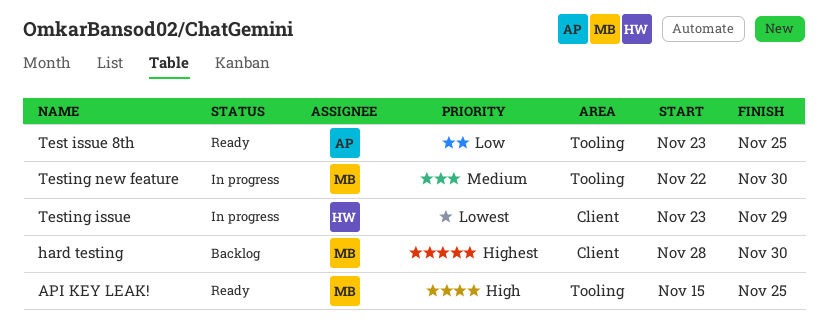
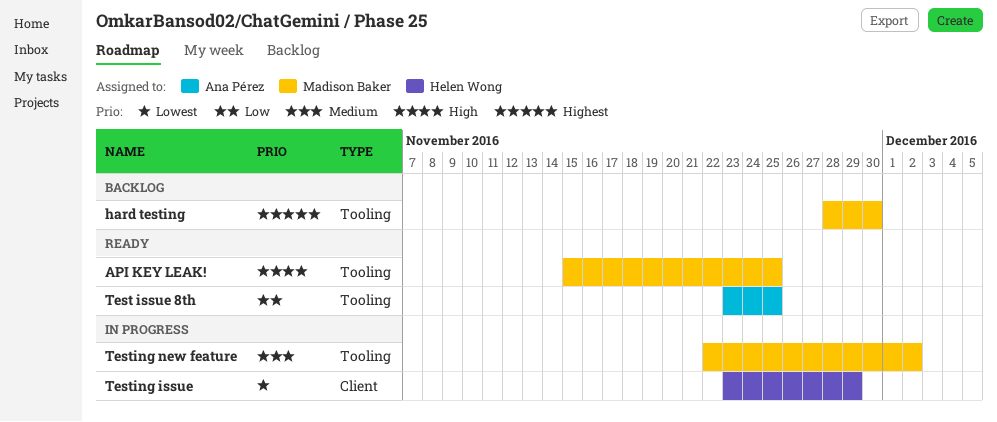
hard testing, label: Client -> Tooling
Testing new feature, due: Nov 30 -> Dec 2

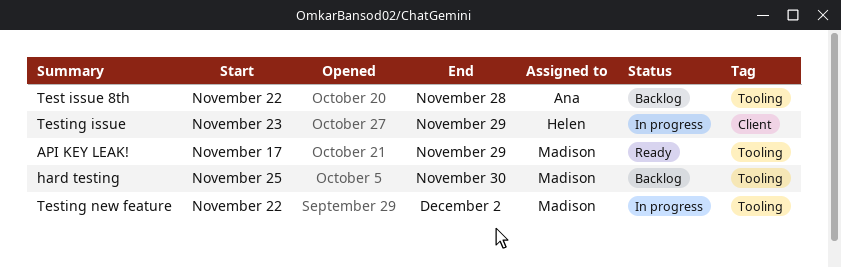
API KEY LEAK!, start: Nov 15 -> Nov 17
API KEY LEAK!, due: Nov 25 -> Nov 29
hard testing, start: Nov 28 -> Nov 25
Test issue 8th, status: Ready -> Backlog
Test issue 8th, start: Nov 23 -> Nov 22
Test issue 8th, due: Nov 25 -> Nov 28

